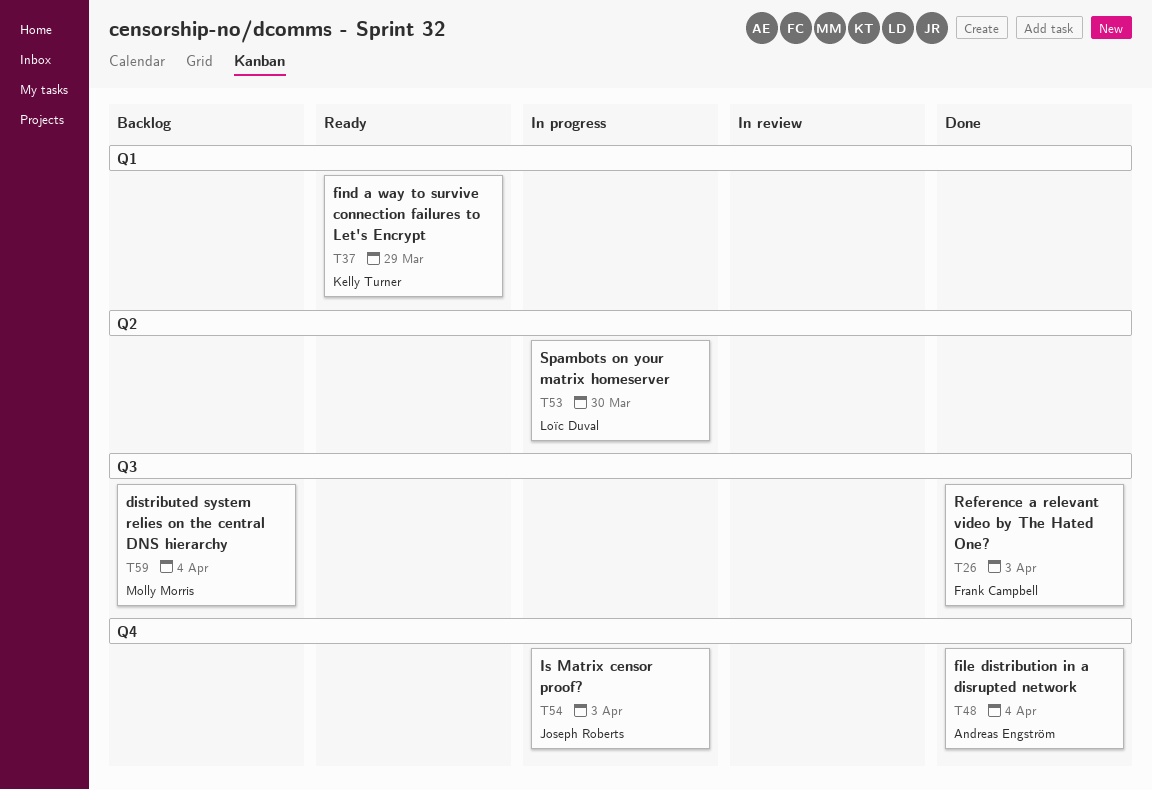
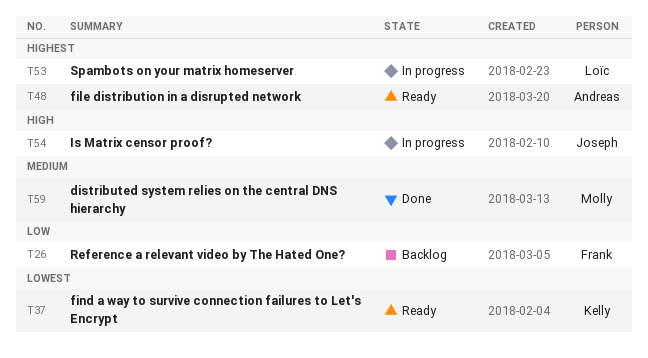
T26, status: Done -> Backlog
T48, status: Done -> Ready
T59, status: Backlog -> Done

